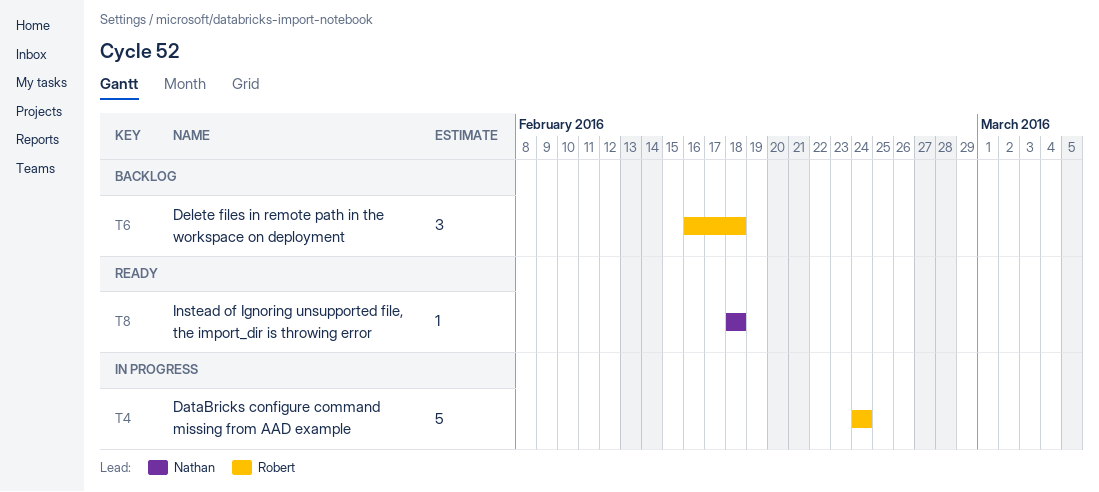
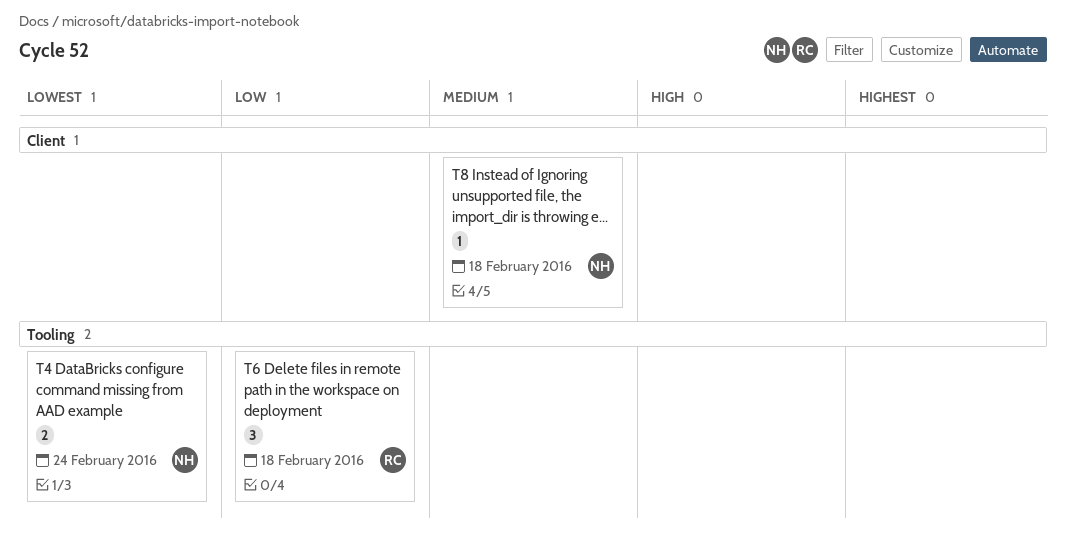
T4, owner: Robert -> Nathan
T4, estimate: 5 -> 2

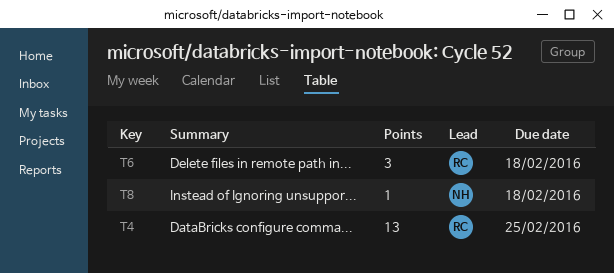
T4, owner: NH -> RC
T4, estimate: 2 -> 13
T4, due: Feb 24 -> Feb 25

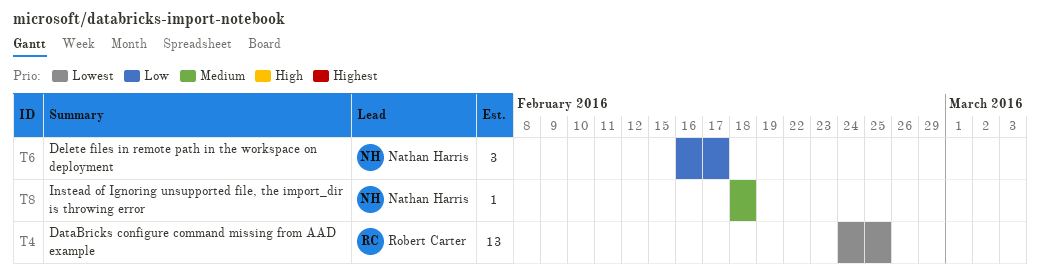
T6, owner: Robert Carter -> Nathan Harris
T6, due: Feb 18 -> Feb 17

